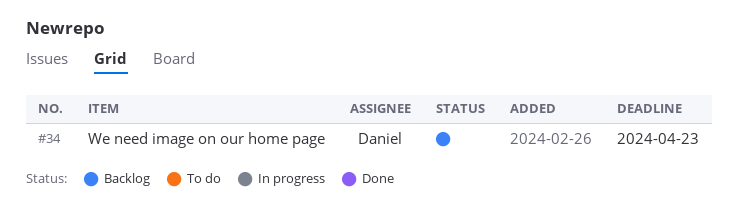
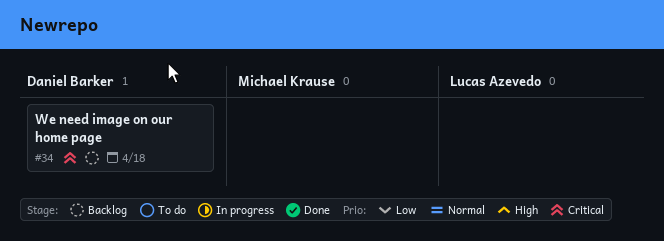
#34, due: Apr 23 -> Apr 18

